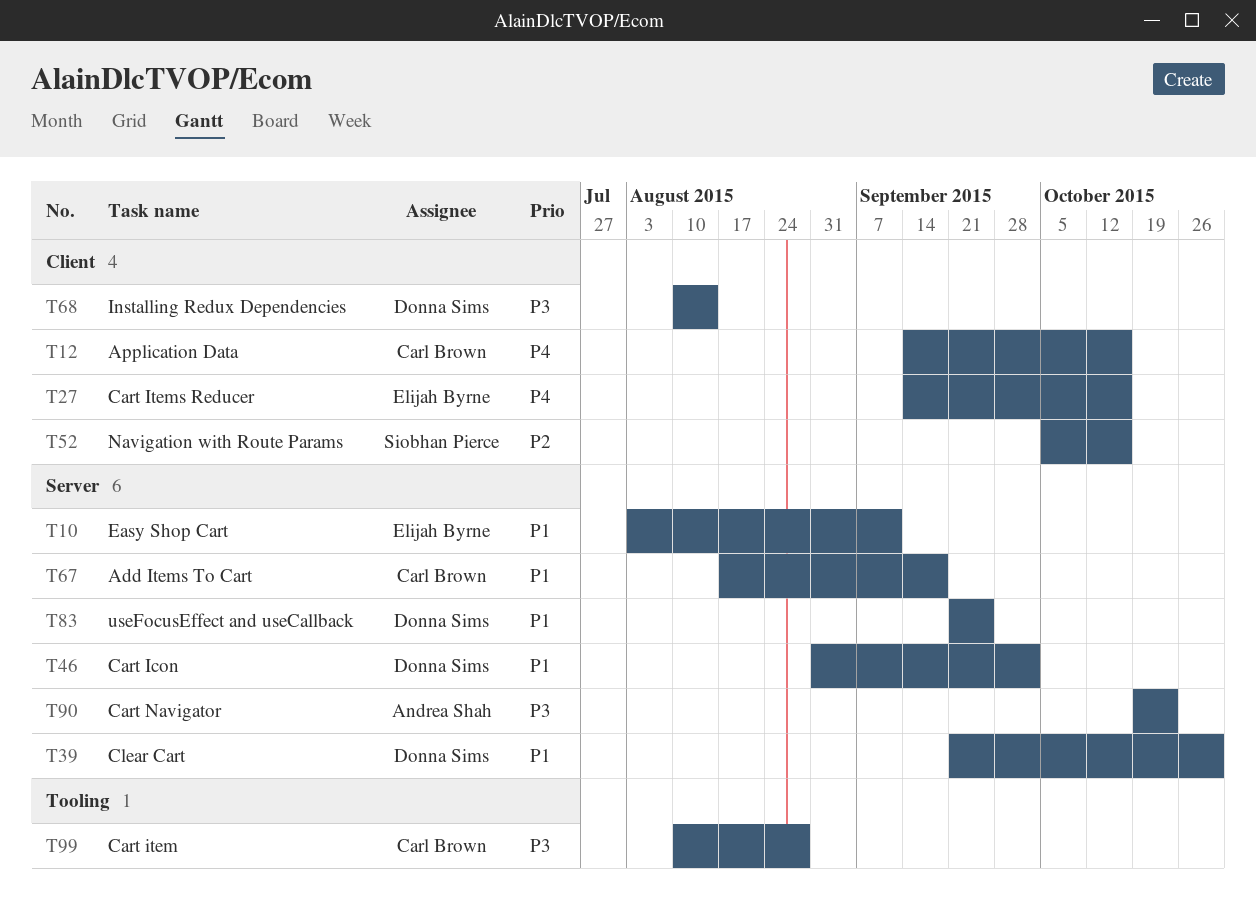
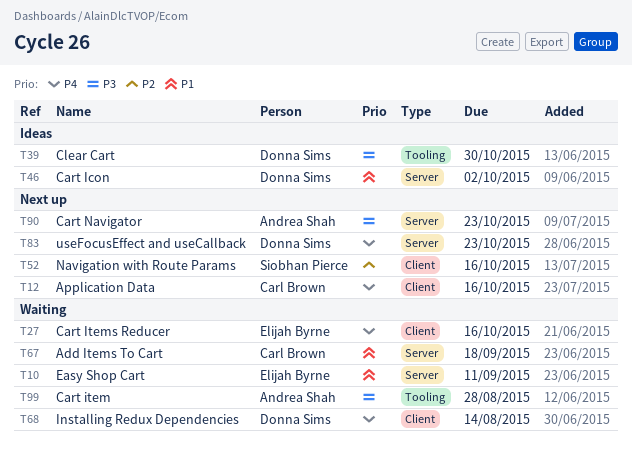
T39, priority: P1 -> P3
T39, label: Server -> Tooling
T68, priority: P3 -> P4
T83, priority: P1 -> P4
T83, due: Sep 25 -> Oct 23
T99, owner: Carl Brown -> Andrea Shah

